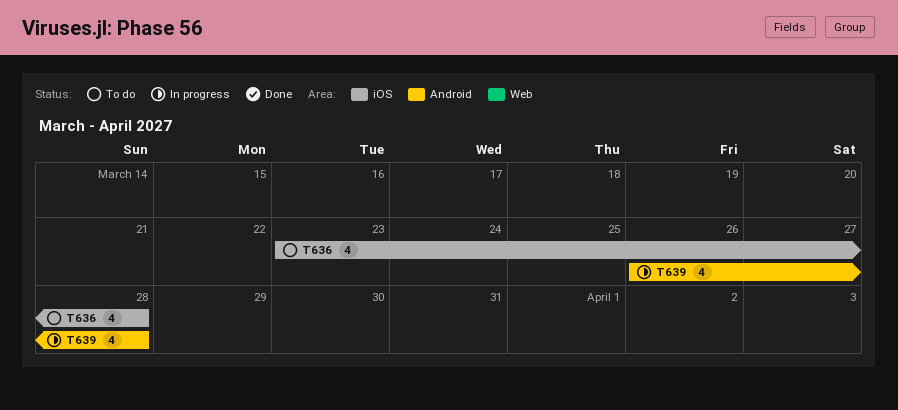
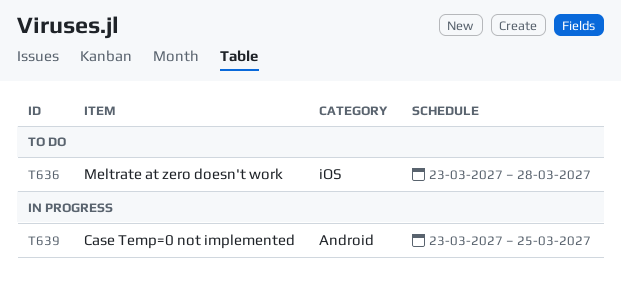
T639, start: Mar 26 -> Mar 23
T639, due: Mar 28 -> Mar 25

